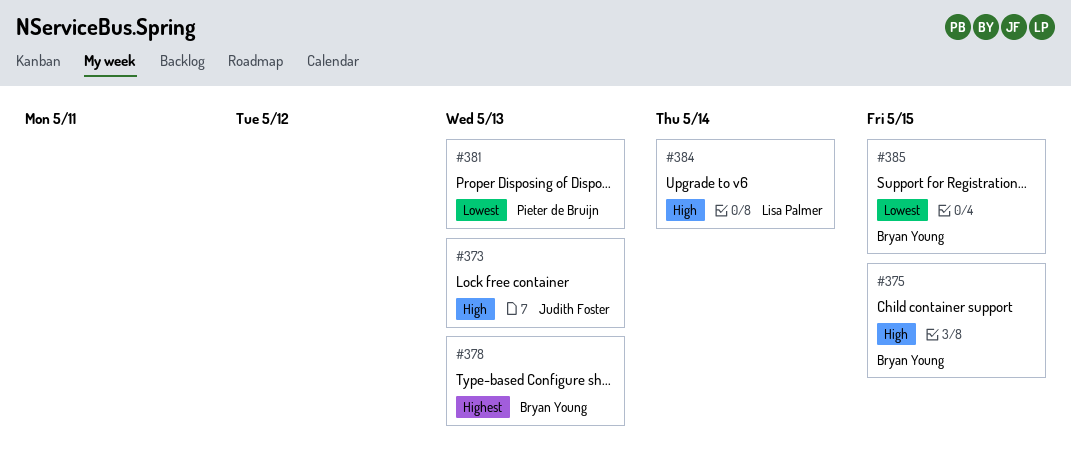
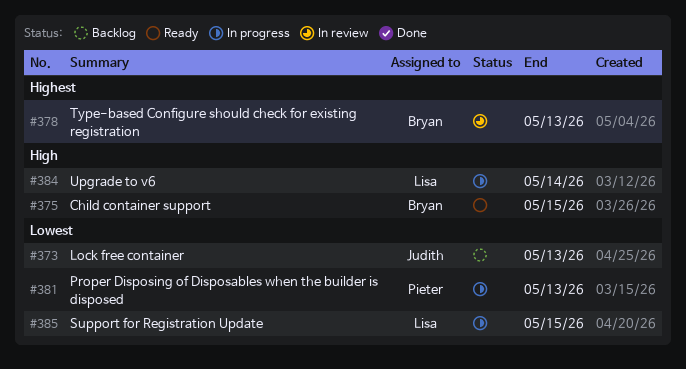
#373, priority: High -> Lowest
#385, owner: Bryan Young -> Lisa Palmer

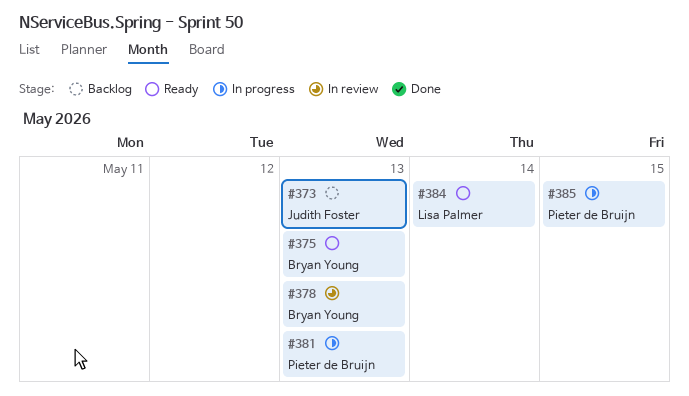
#375, due: May 15 -> May 13
#384, status: In progress -> Ready
#385, owner: Lisa Palmer -> Pieter de Bruijn

